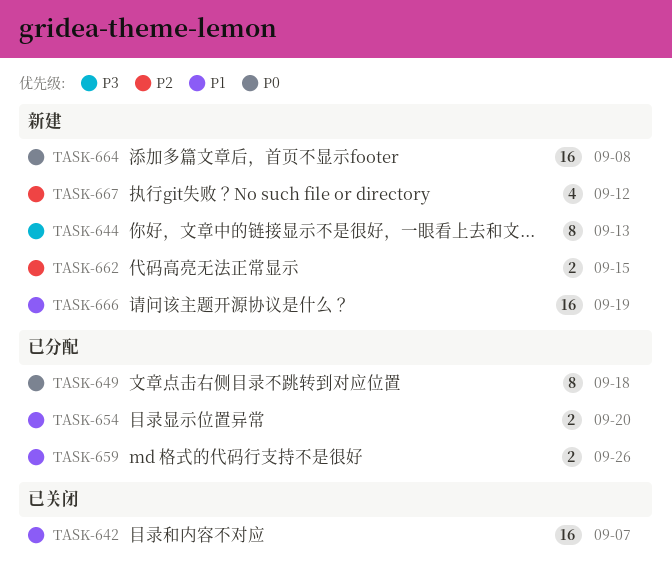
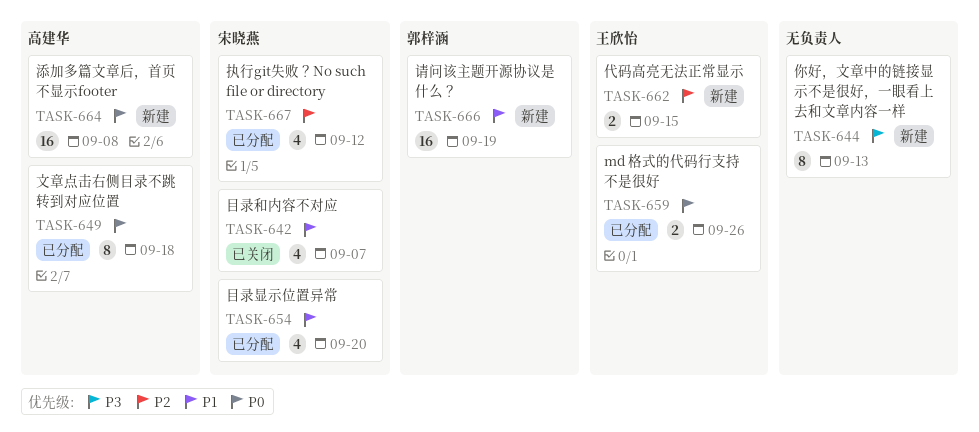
TASK-642, estimate: 16 -> 4
TASK-654, estimate: 2 -> 4
TASK-659, priority: P1 -> P0
TASK-667, status: 新建 -> 已分配

